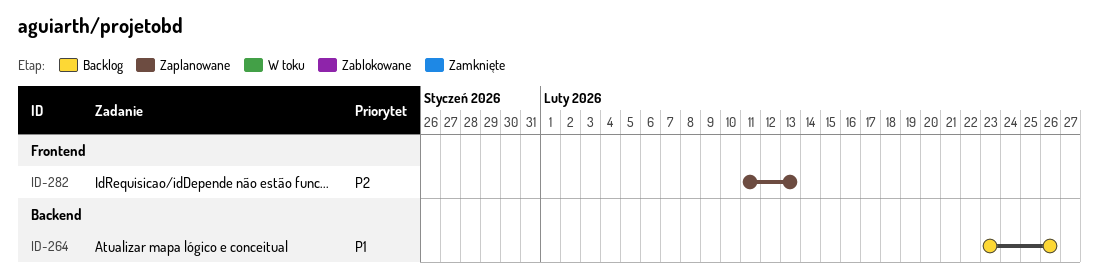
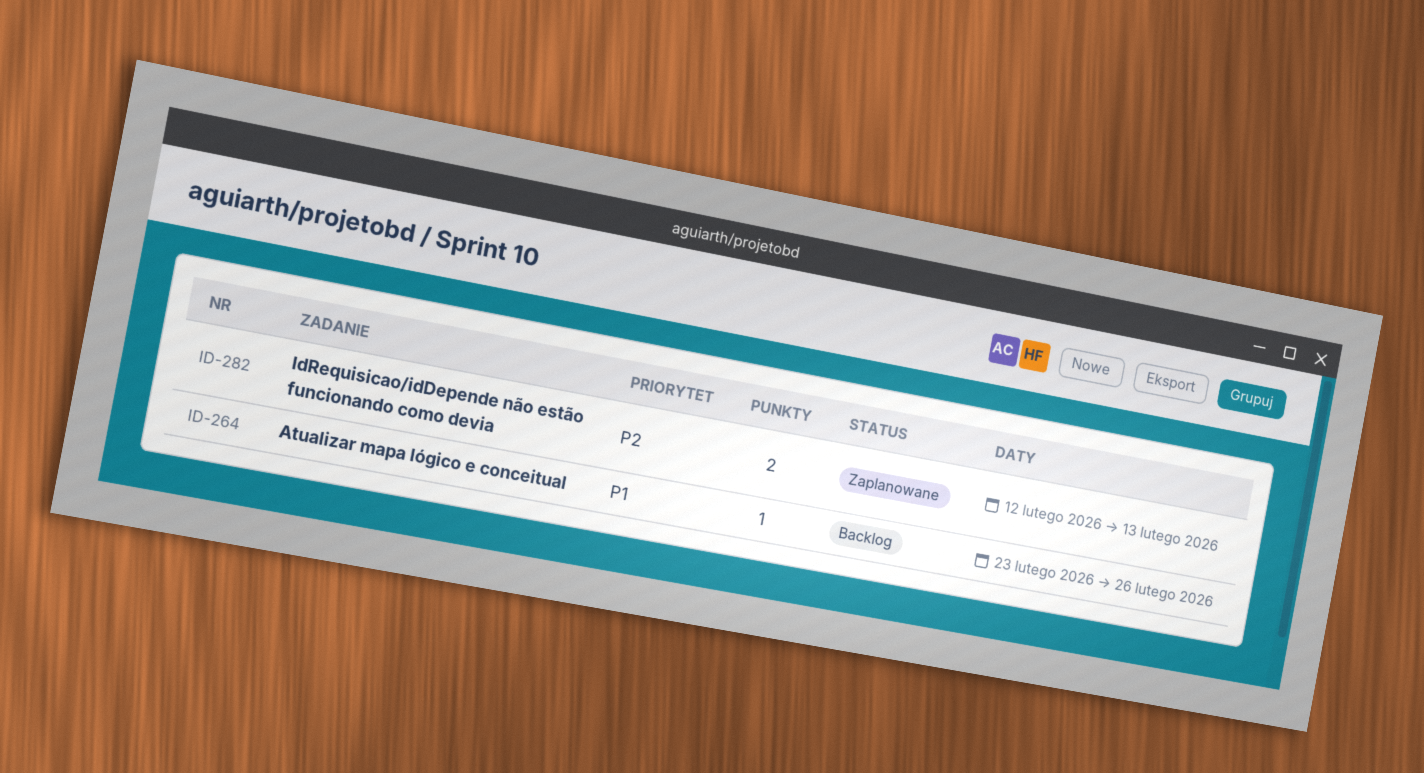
ID-282, start: Feb 11 -> Feb 12

